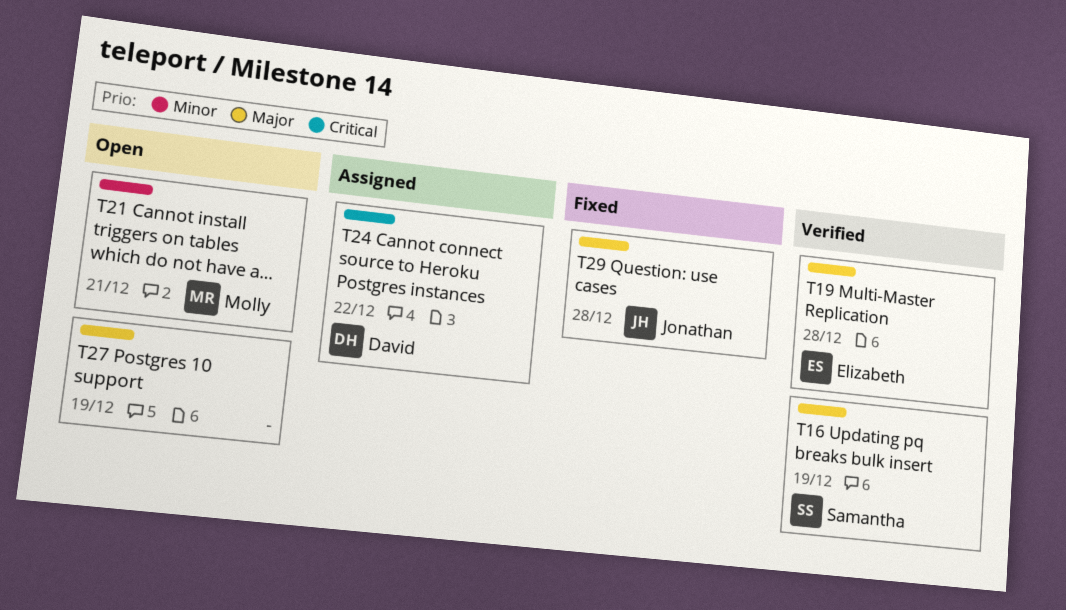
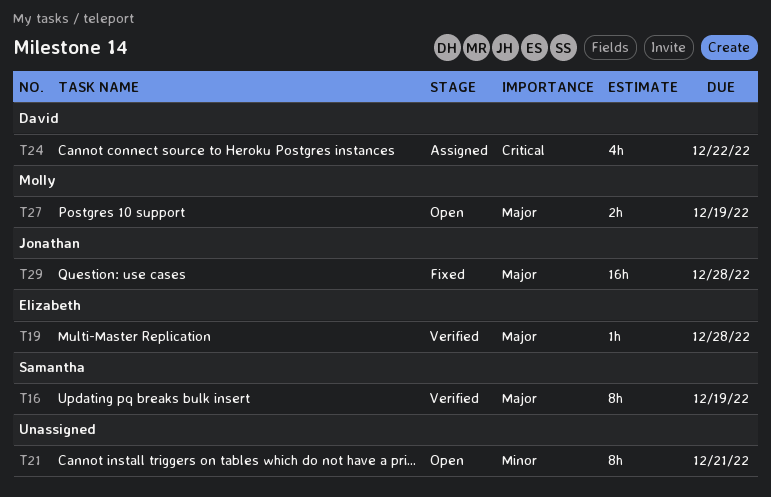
T21, owner: Molly -> none
T27, owner: none -> Molly

